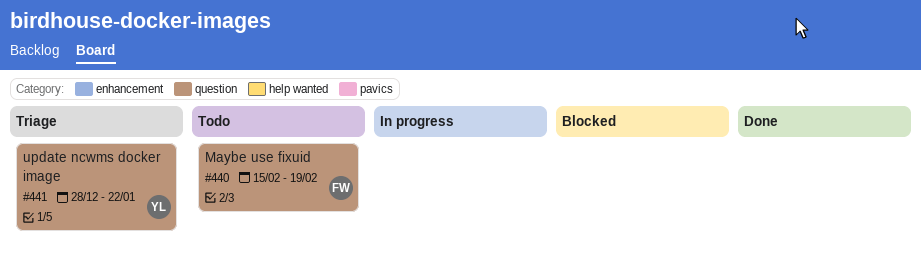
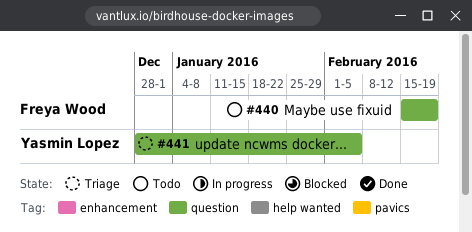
#441, due: Jan 22 -> Feb 5

